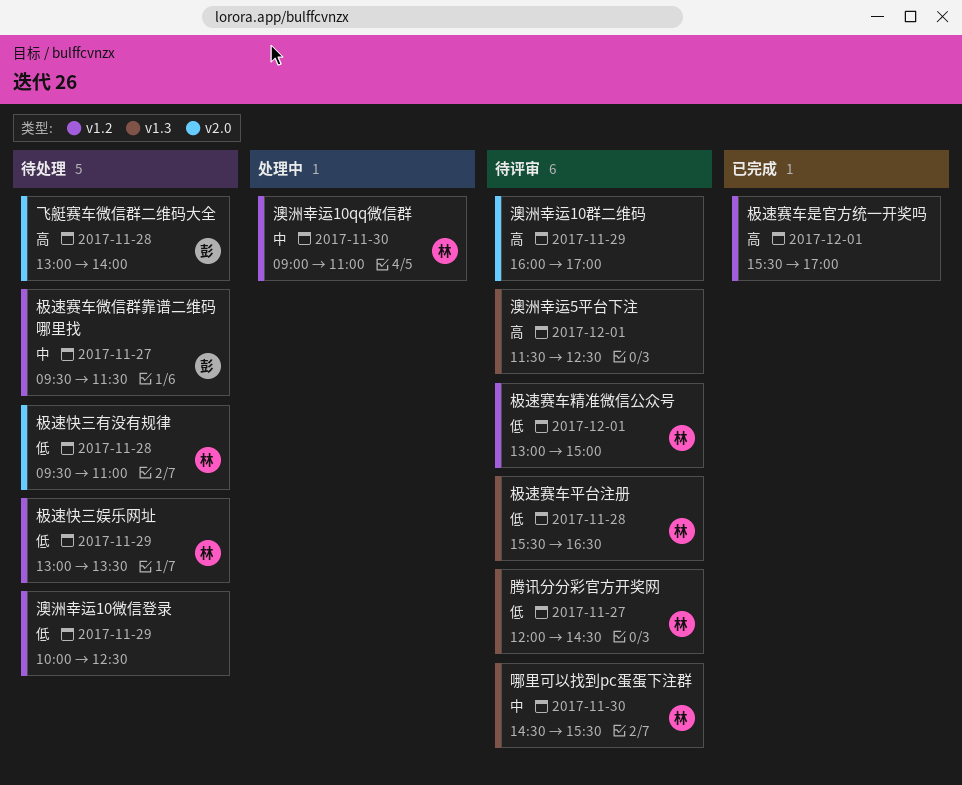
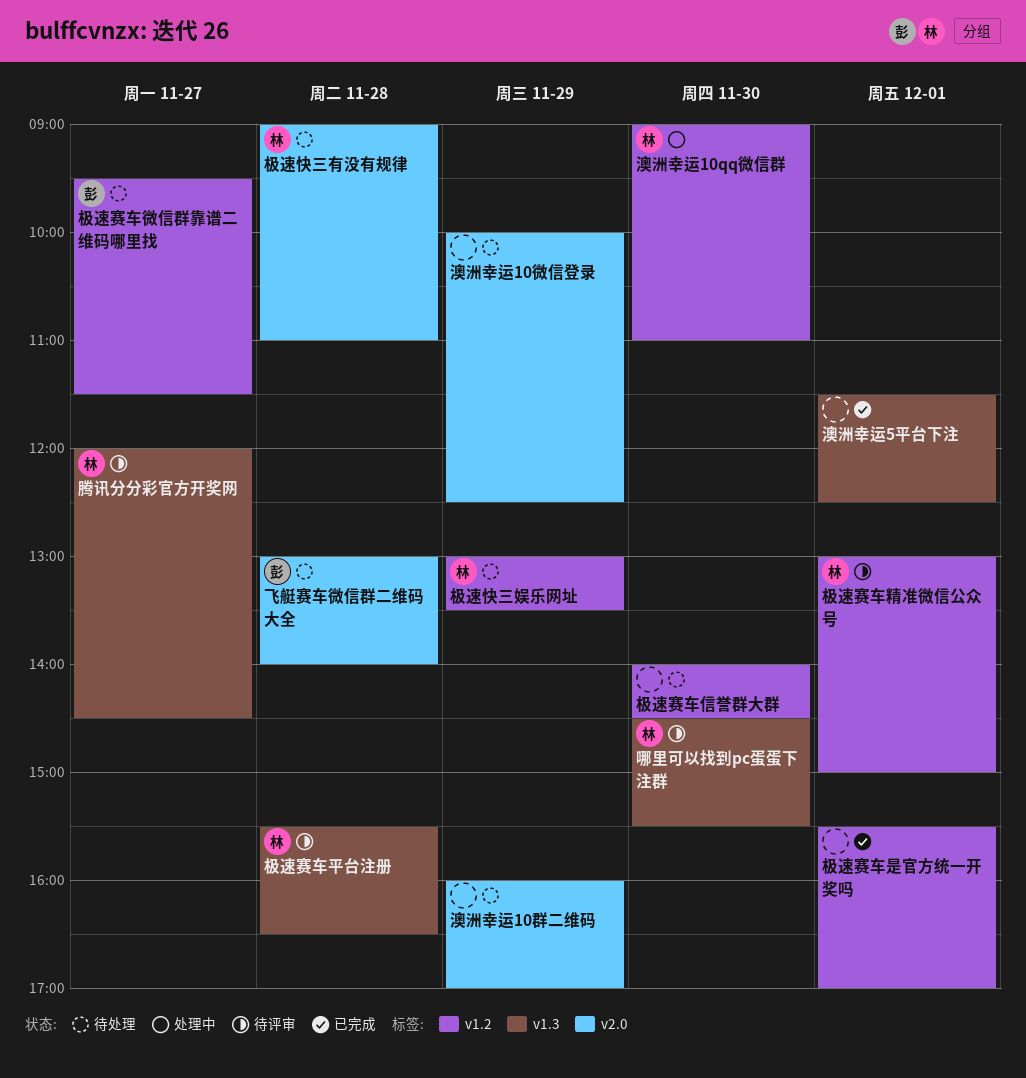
极速快三有没有规律, begins: 09:30 -> 09:00
极速赛车信誉群大群: none -> present
澳洲幸运10微信登录, label: v1.2 -> v2.0
澳洲幸运10群二维码, status: 待评审 -> 待处理
澳洲幸运5平台下注, status: 待评审 -> 已完成

